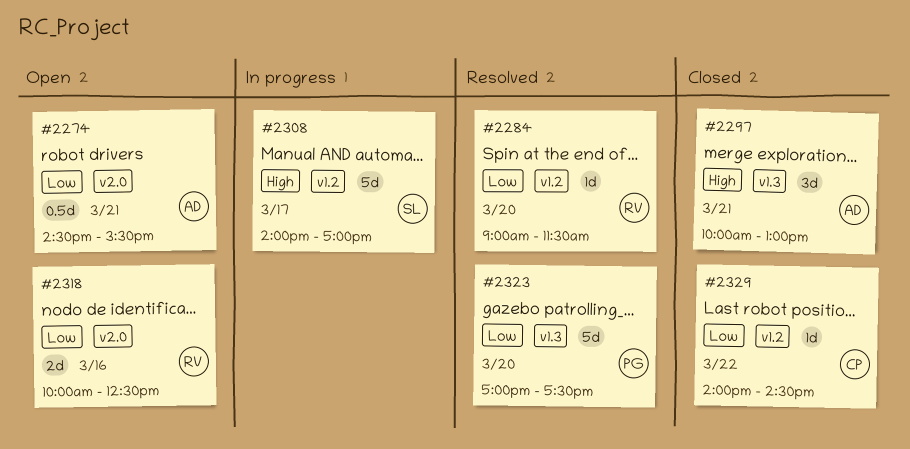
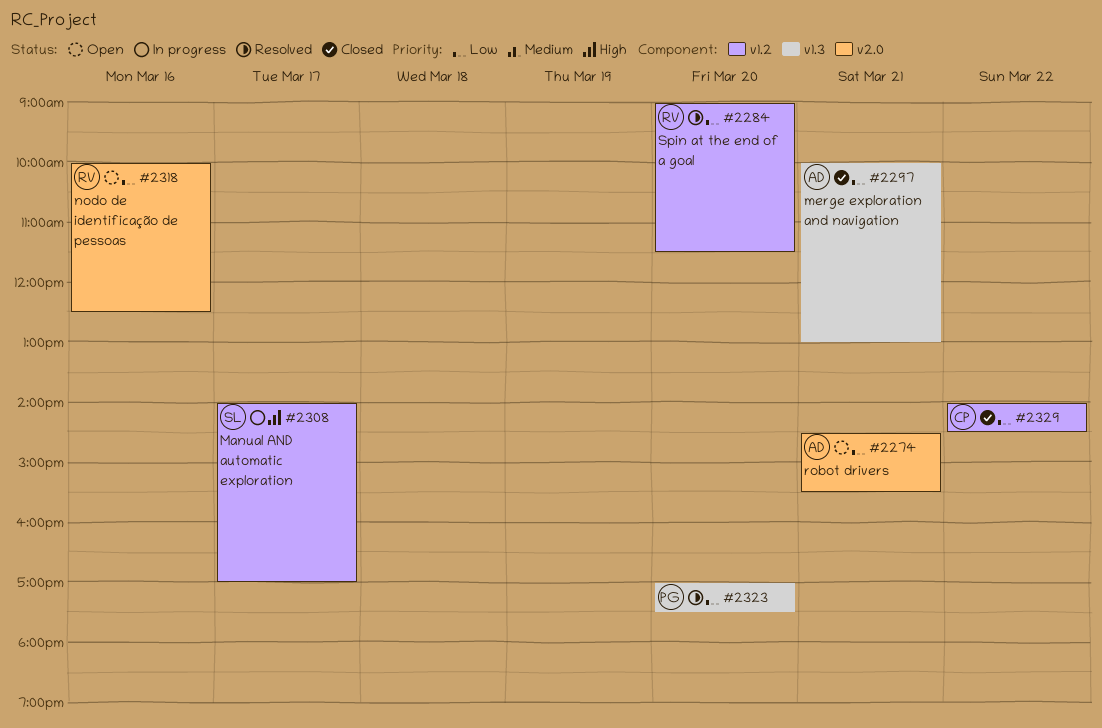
#2297, priority: High -> Low

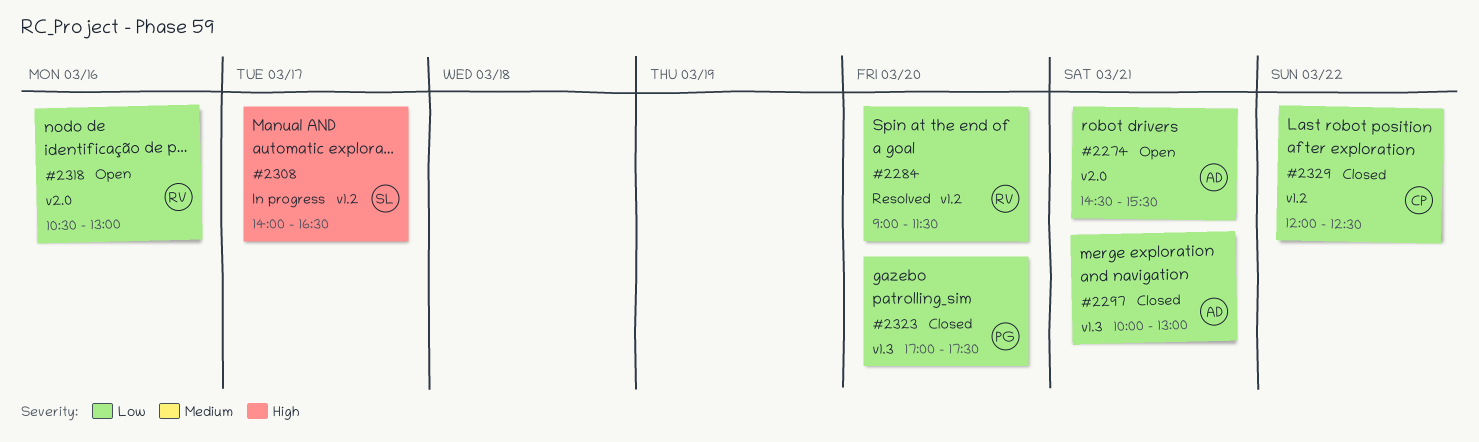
#2308, ends: 17:00 -> 16:30
#2318, begins: 10:00 -> 10:30
#2318, ends: 12:30 -> 13:00
#2323, status: Resolved -> Closed
#2329, begins: 14:00 -> 12:00
#2329, ends: 14:30 -> 12:30

